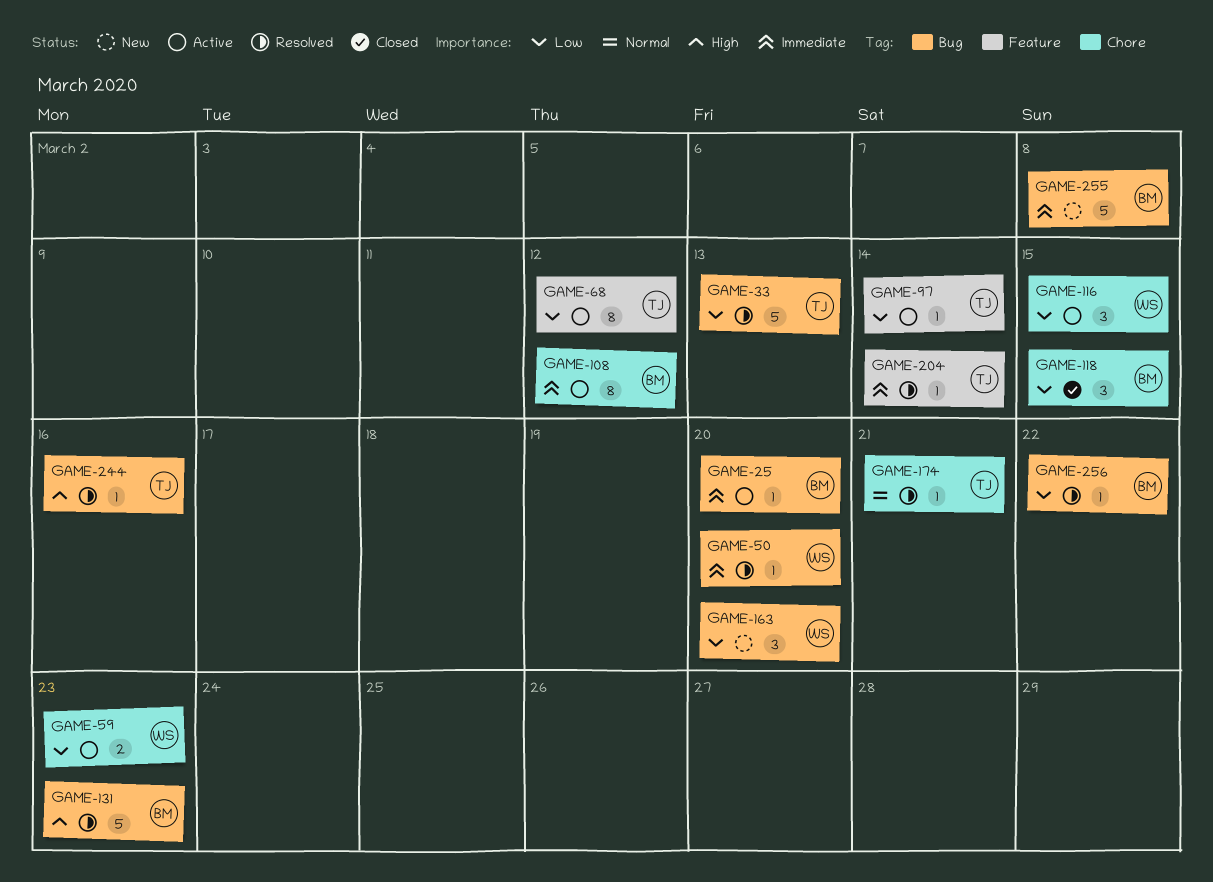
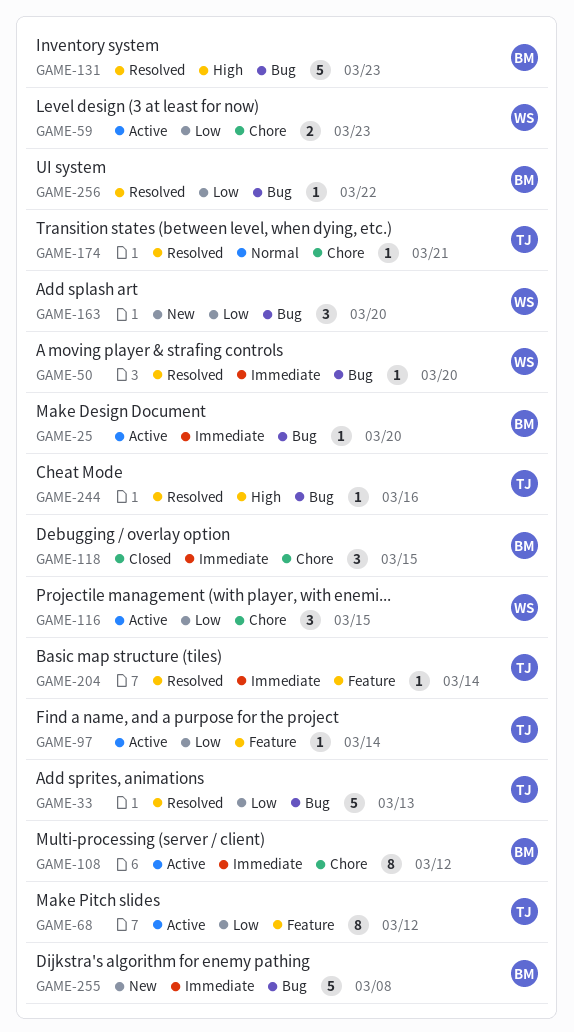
GAME-118, priority: Low -> Immediate

